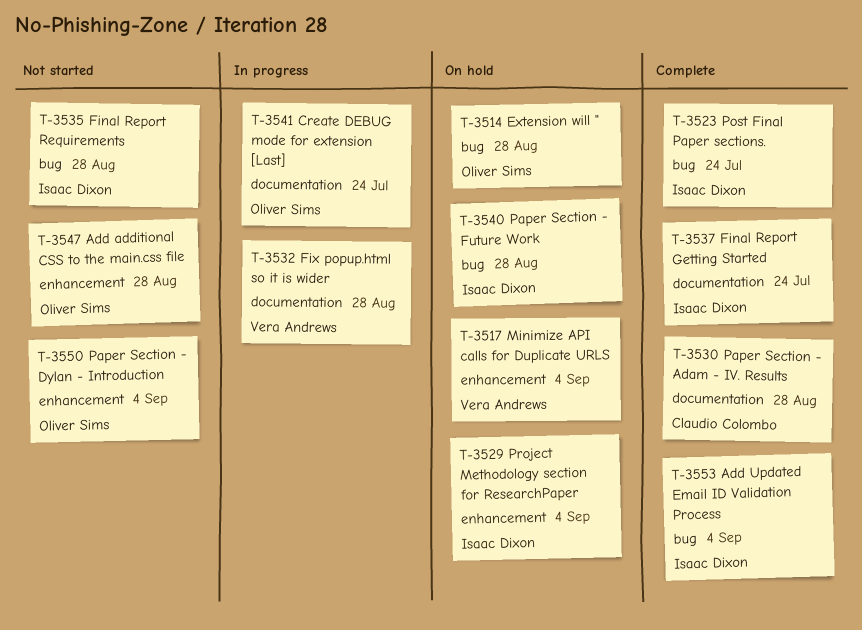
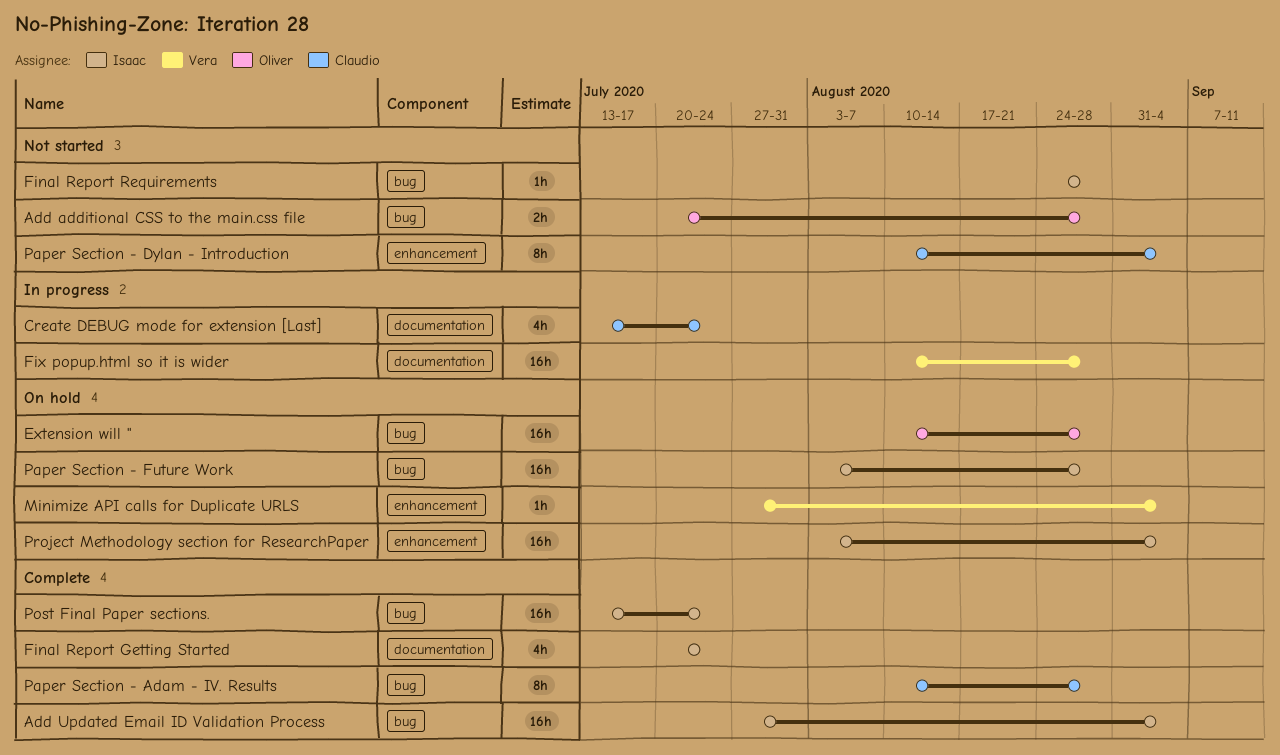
Add additional CSS to the main.css file, label: enhancement -> bug
Create DEBUG mode for extension [Last], owner: Oliver Sims -> Claudio Colombo
Paper Section - Adam - IV. Results, label: documentation -> bug
Paper Section - Dylan - Introduction, owner: Oliver Sims -> Claudio Colombo

